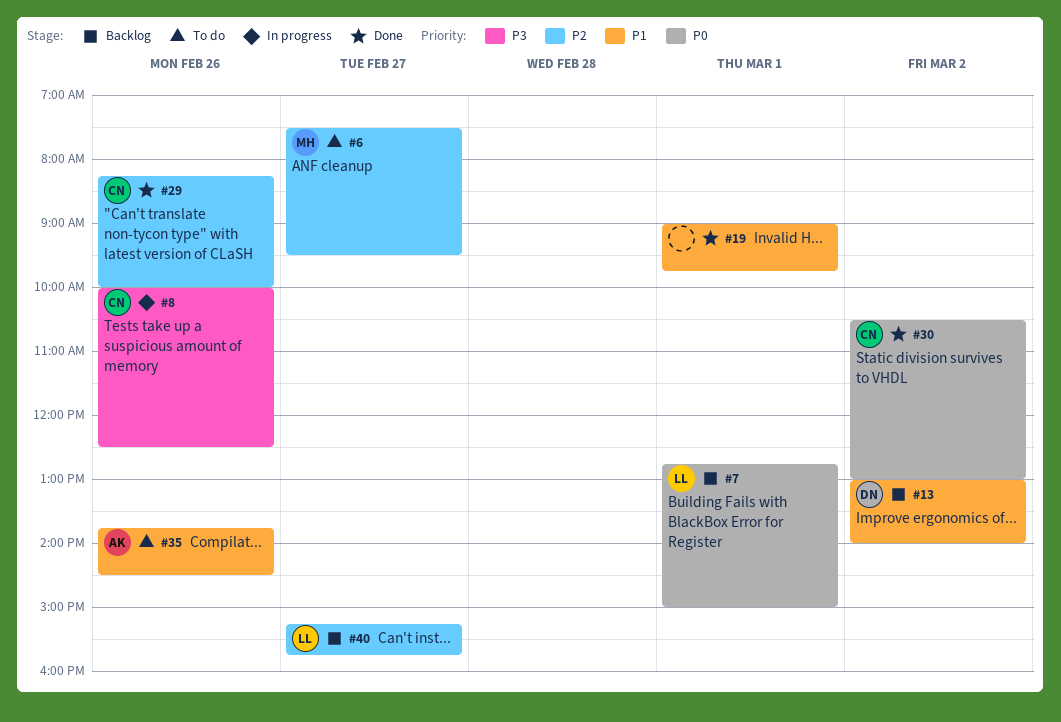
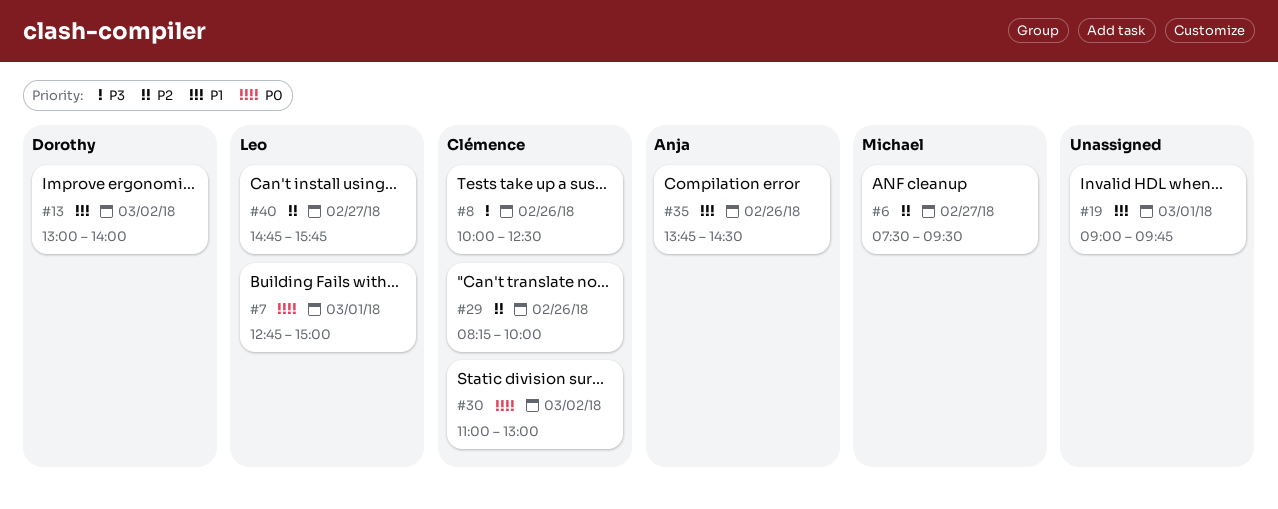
#30, begins: 10:30 -> 11:00
#40, begins: 15:15 -> 14:45

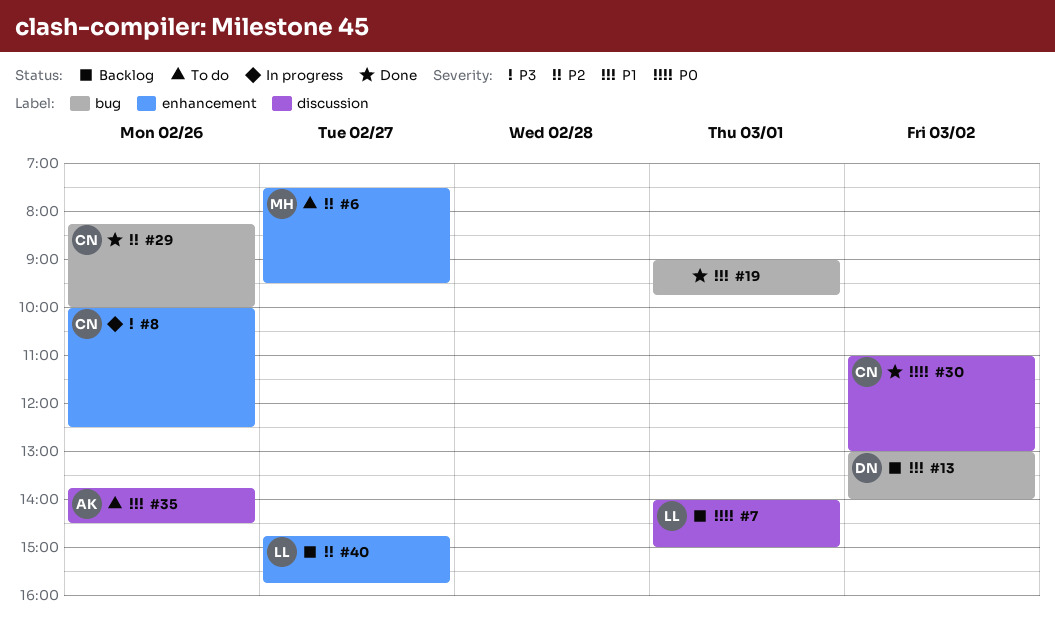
#7, begins: 12:45 -> 14:00

